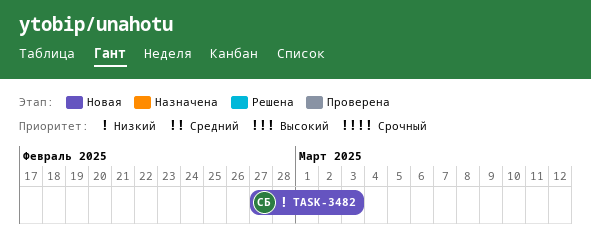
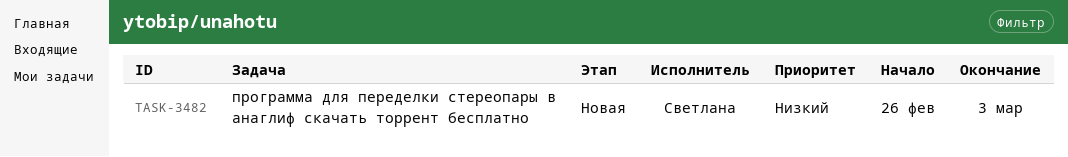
TASK-3482, start: Feb 27 -> Feb 26

